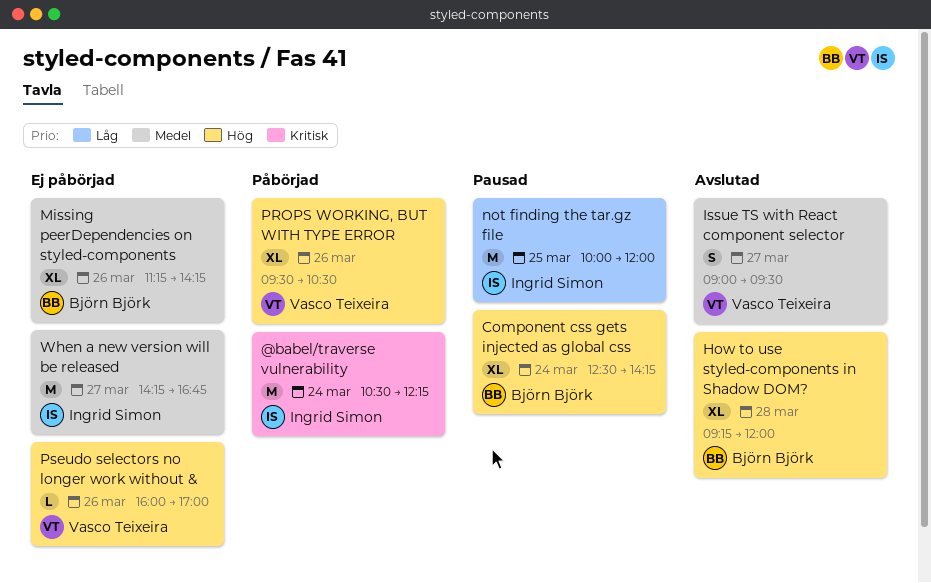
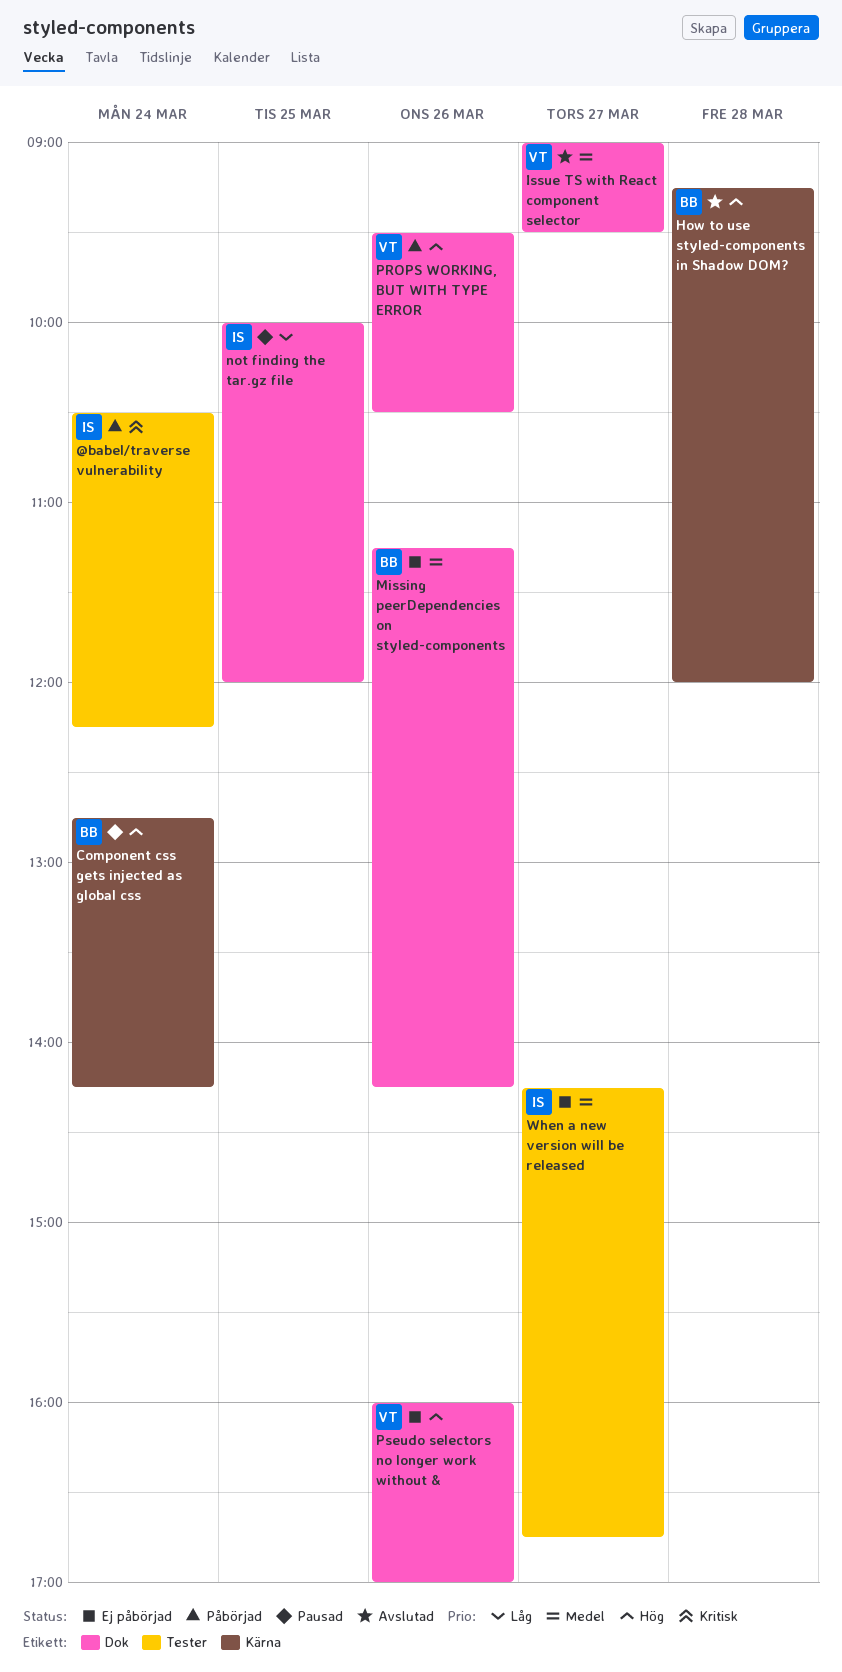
Component css gets injected as global css, begins: 12:30 -> 12:45

